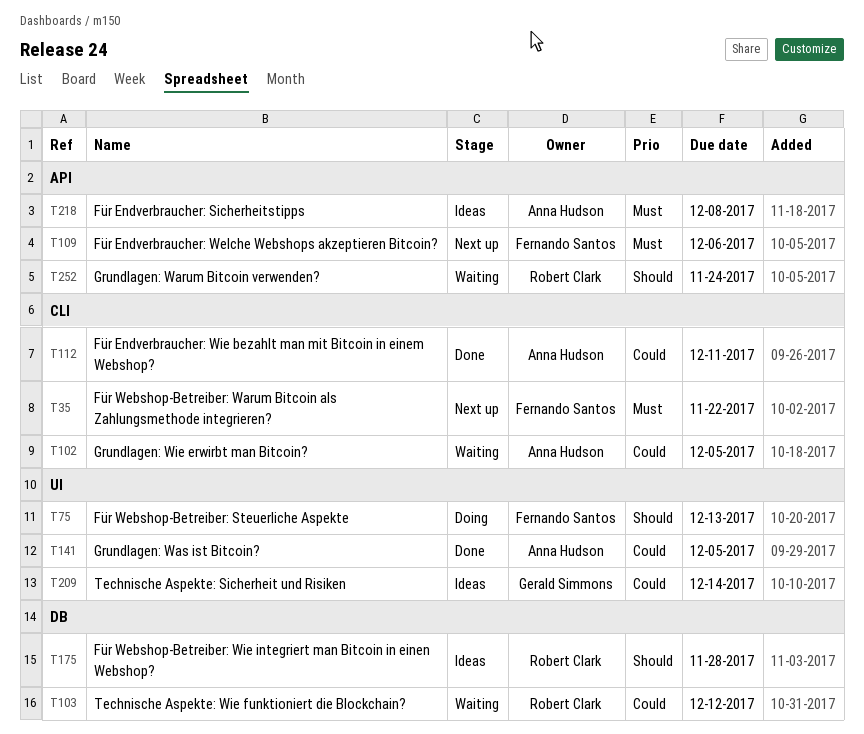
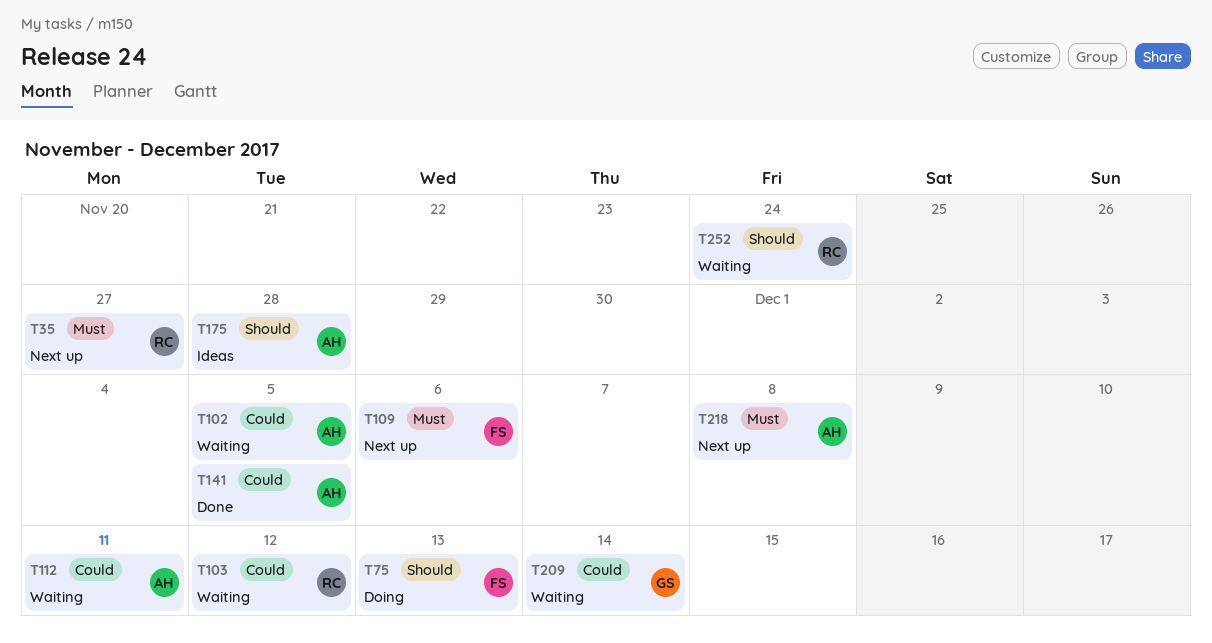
T35, owner: Fernando Santos -> Robert Clark
T35, due: Nov 22 -> Nov 27
T112, status: Done -> Waiting
T175, owner: Robert Clark -> Anna Hudson
T209, status: Ideas -> Waiting
T218, status: Ideas -> Next up

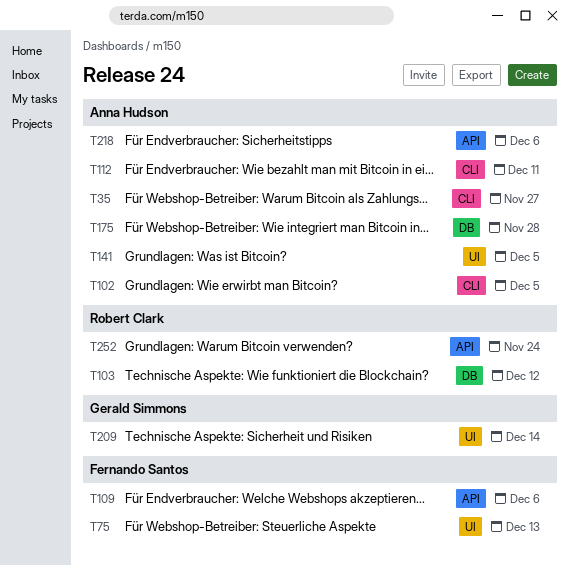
T35, owner: Robert Clark -> Anna Hudson
T218, due: Dec 8 -> Dec 6

